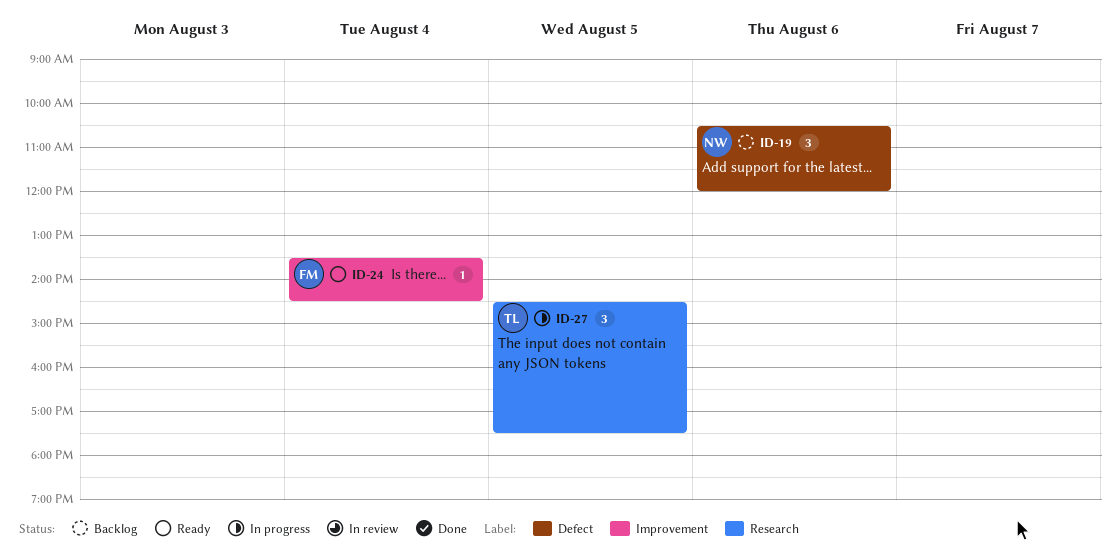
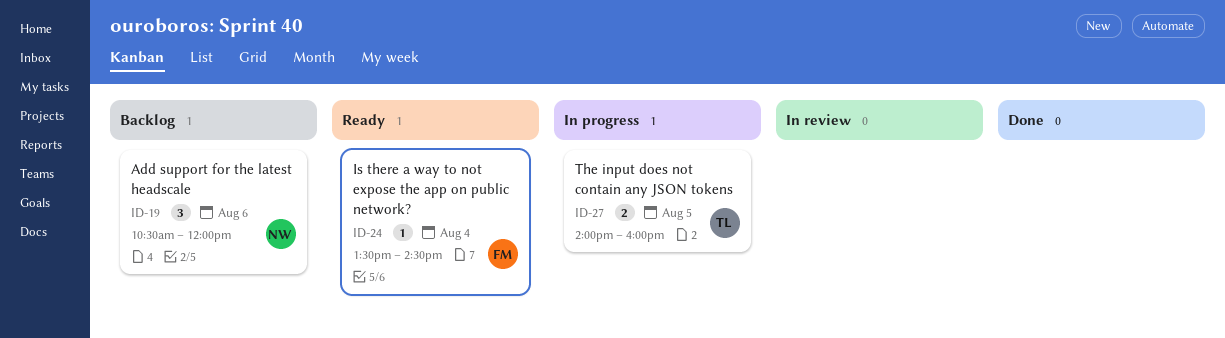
ID-27, estimate: 3 -> 2
ID-27, begins: 14:30 -> 14:00
ID-27, ends: 17:30 -> 16:00

